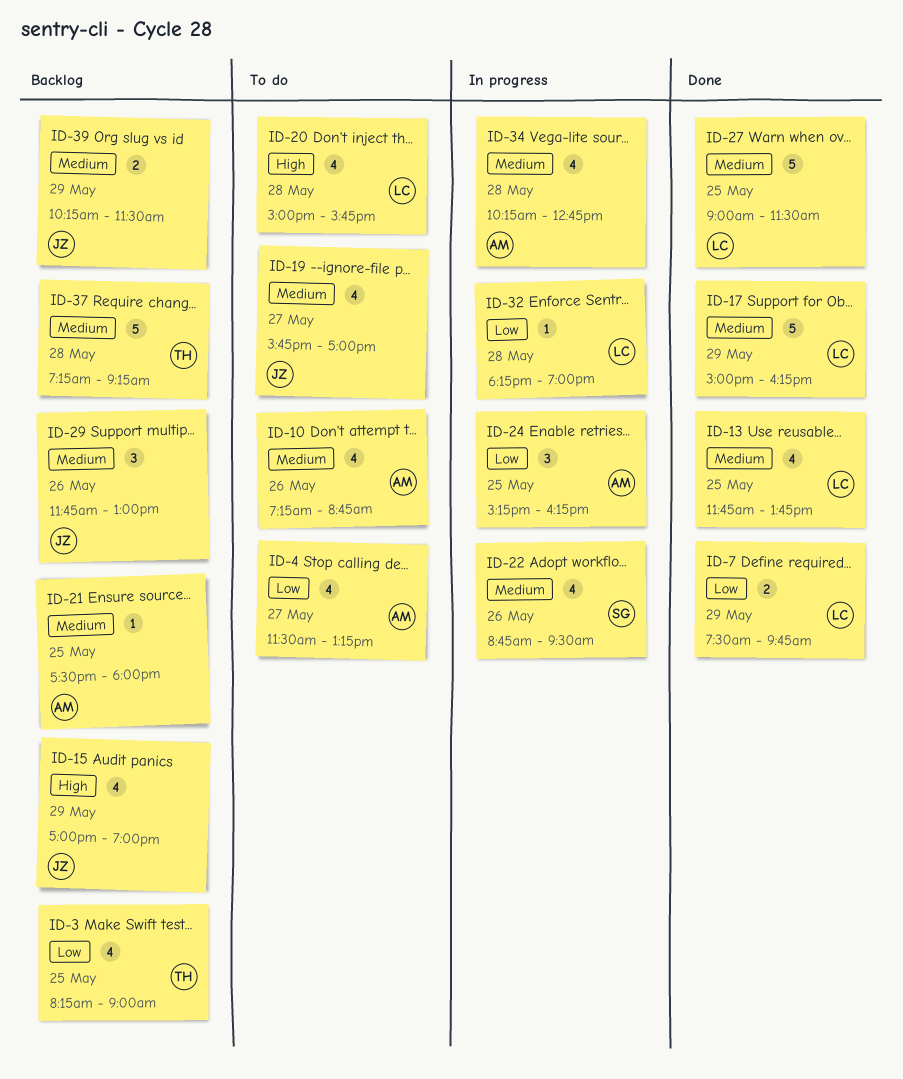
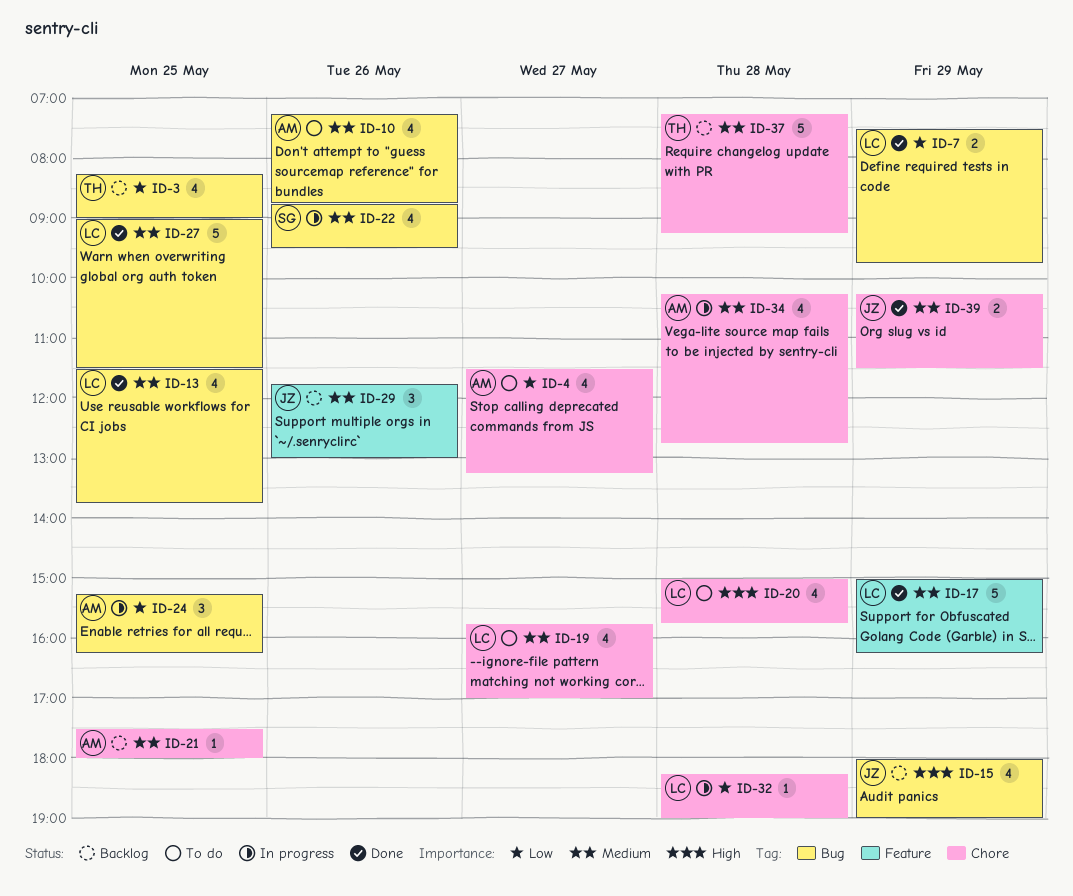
ID-13, begins: 11:45 -> 11:30
ID-15, begins: 17:00 -> 18:00
ID-19, owner: JZ -> LC
ID-39, status: Backlog -> Done

